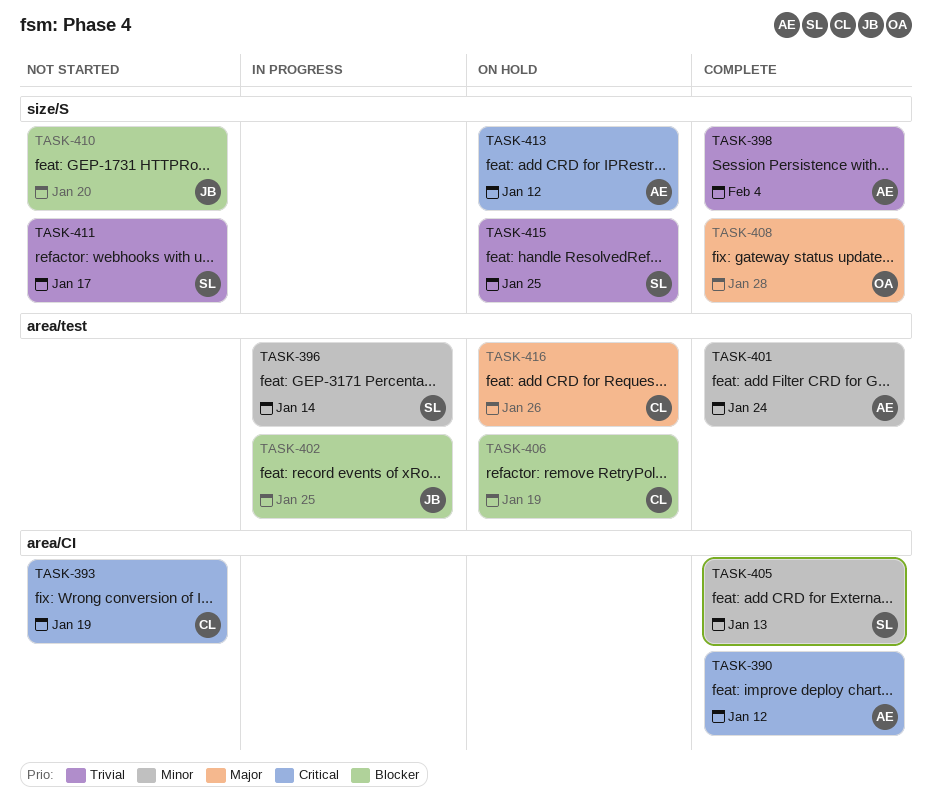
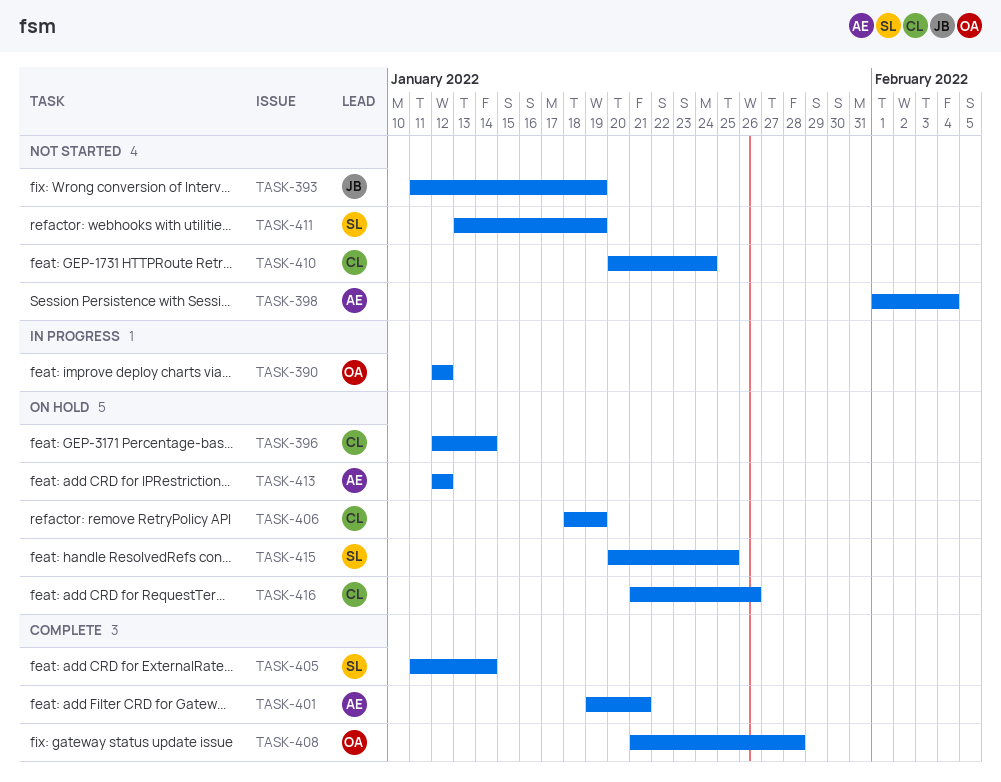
TASK-390, status: Complete -> In progress
TASK-390, owner: AE -> OA
TASK-393, owner: CL -> JB
TASK-396, status: In progress -> On hold
TASK-396, owner: SL -> CL
TASK-398, status: Complete -> Not started
TASK-401, due: Jan 24 -> Jan 21
TASK-402: present -> none
TASK-405, due: Jan 13 -> Jan 14
TASK-410, owner: JB -> CL
TASK-410, due: Jan 20 -> Jan 24
TASK-411, due: Jan 17 -> Jan 19

